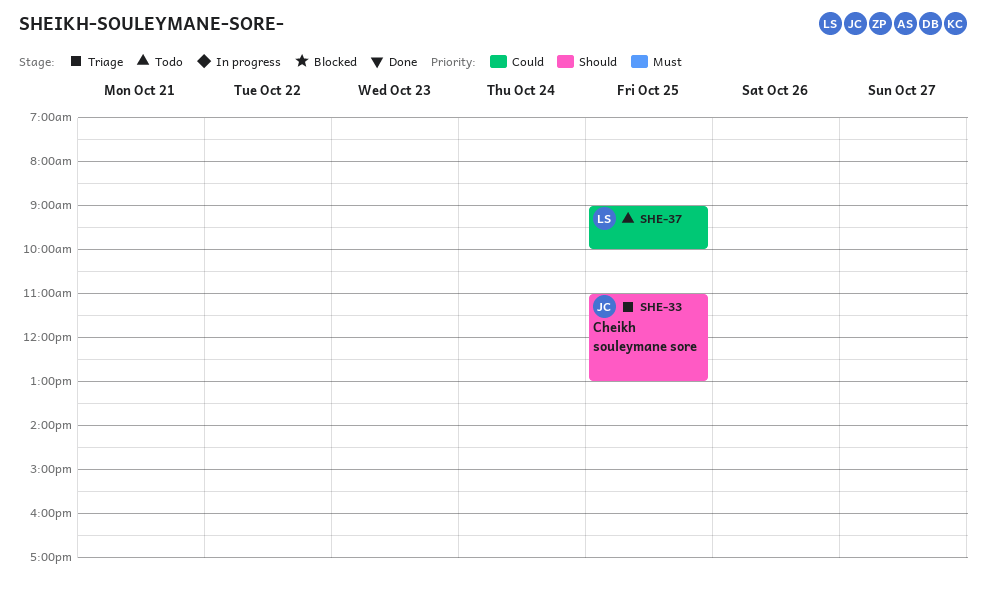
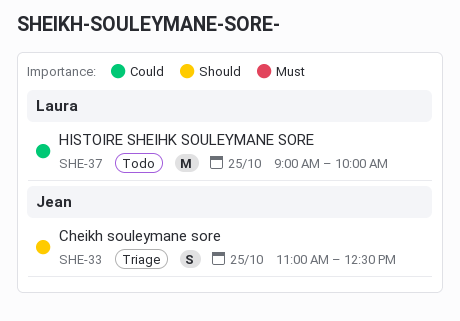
SHE-33, ends: 13:00 -> 12:30

